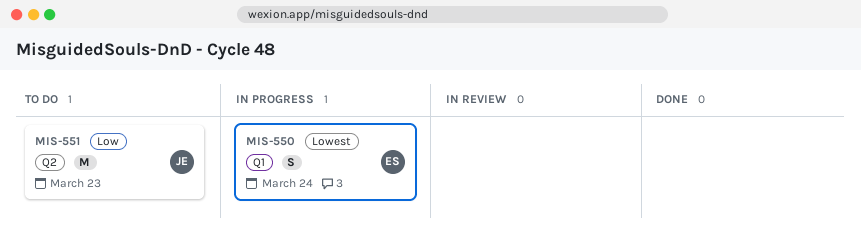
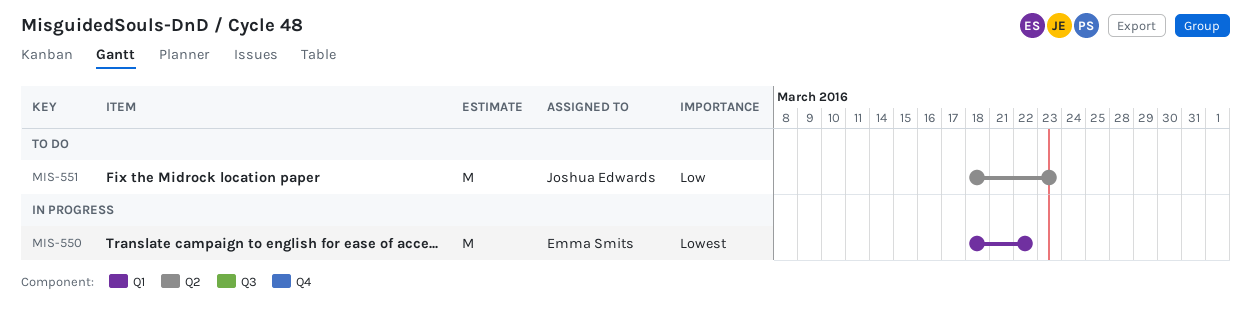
MIS-550, estimate: S -> M
MIS-550, due: Mar 24 -> Mar 22

